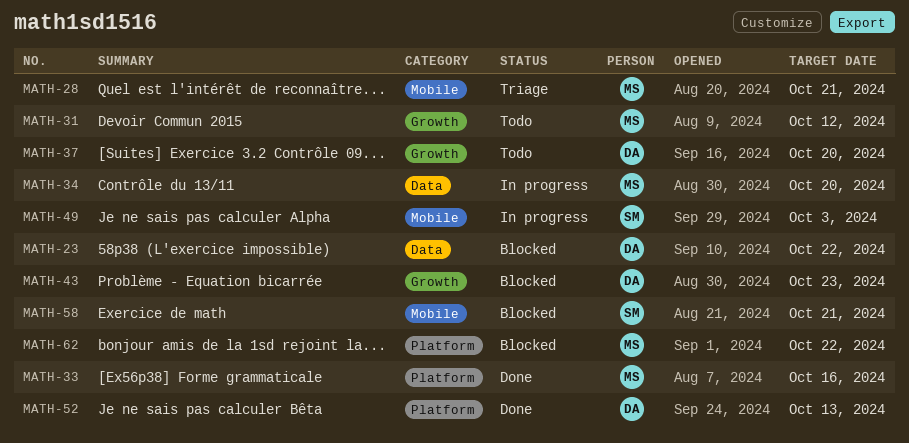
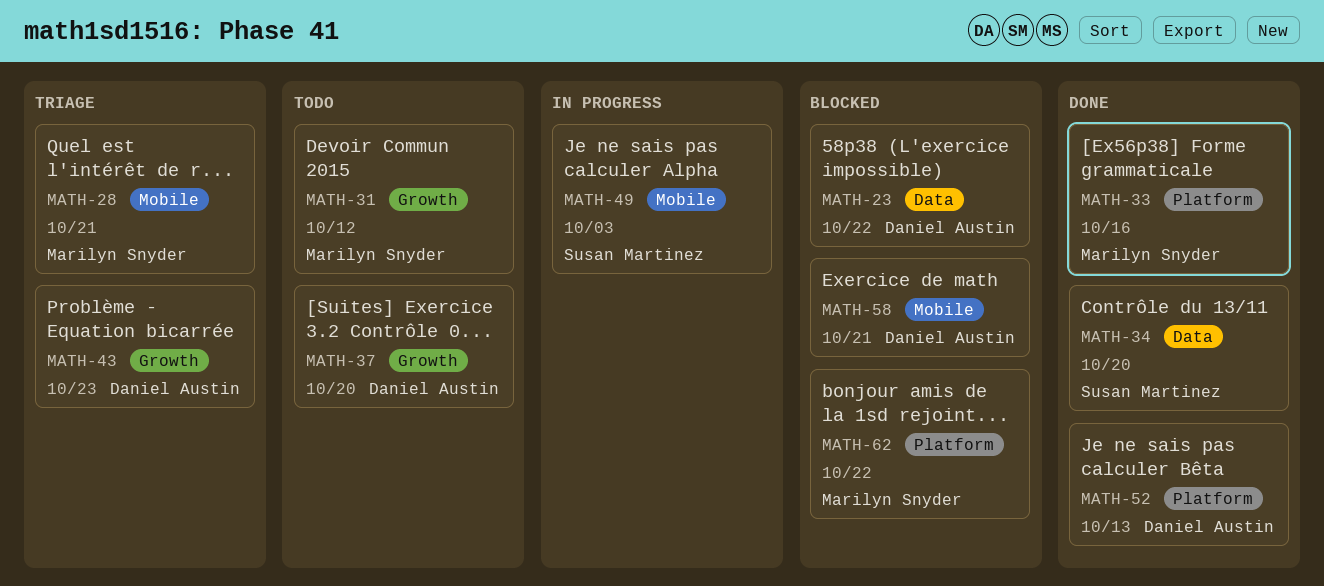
MATH-34, status: In progress -> Done
MATH-34, owner: Marilyn Snyder -> Susan Martinez
MATH-43, status: Blocked -> Triage
MATH-58, owner: Susan Martinez -> Daniel Austin

